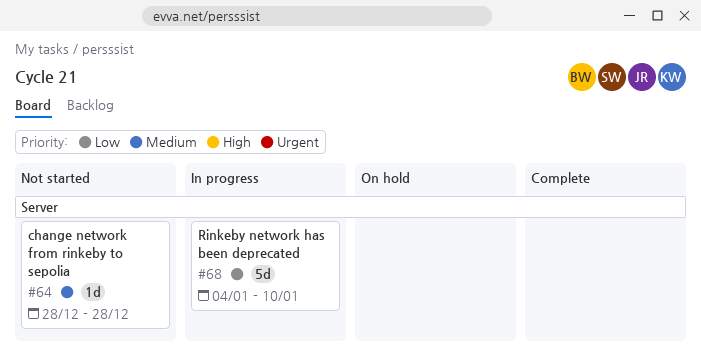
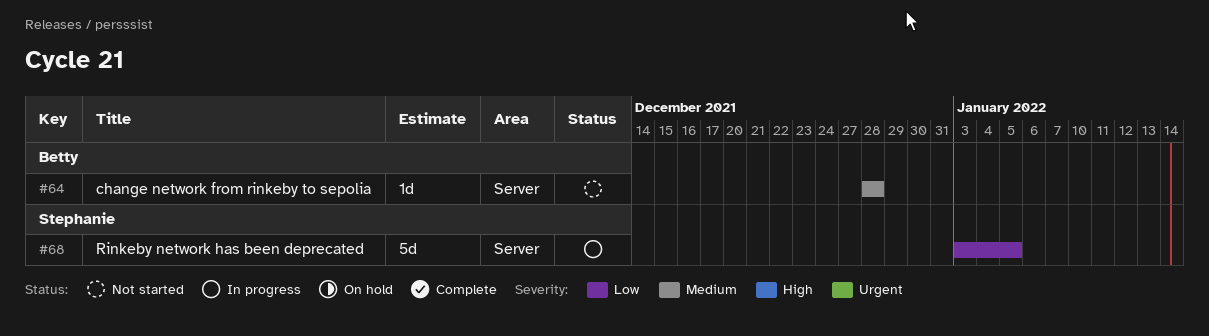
#68, start: Jan 4 -> Jan 3
#68, due: Jan 10 -> Jan 5

